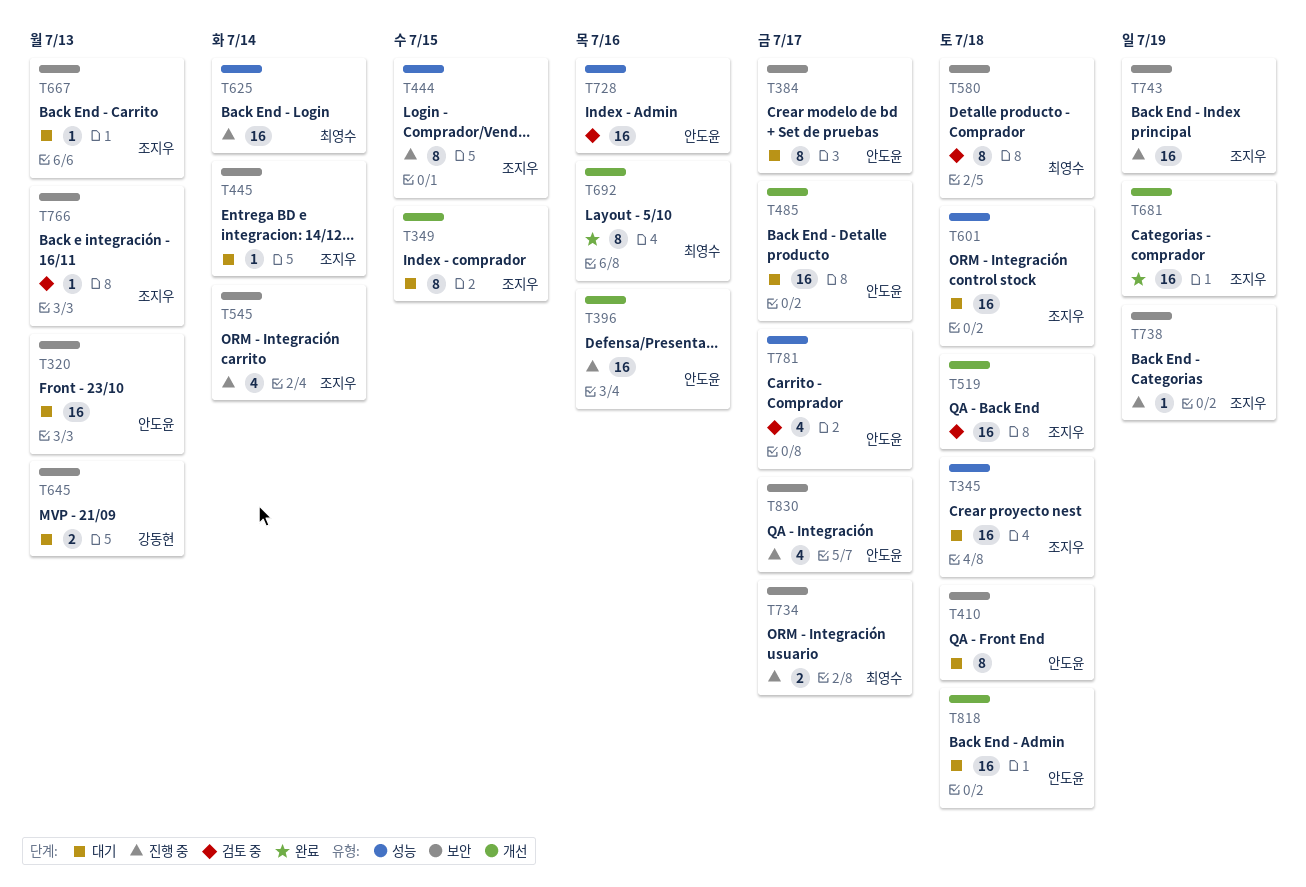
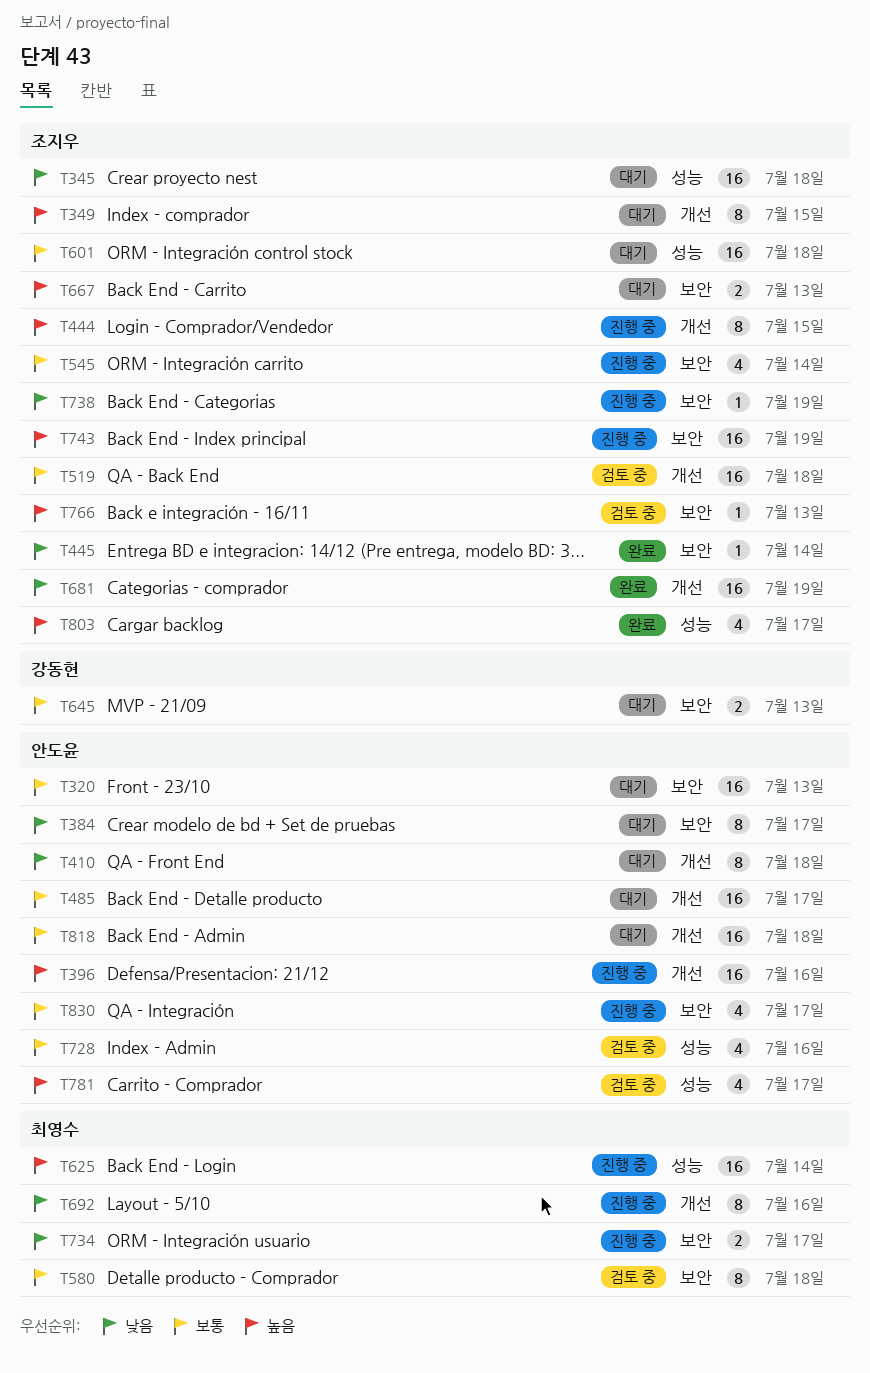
T410, label: 보안 -> 개선
T444, label: 성능 -> 개선
T445, status: 대기 -> 완료
T667, estimate: 1 -> 2
T692, status: 완료 -> 진행 중
T728, estimate: 16 -> 4
T803: none -> present

